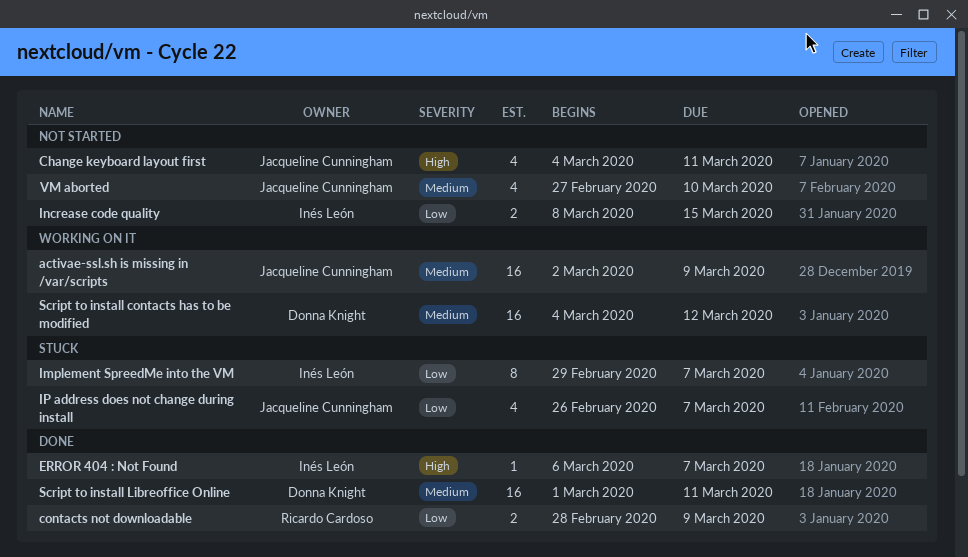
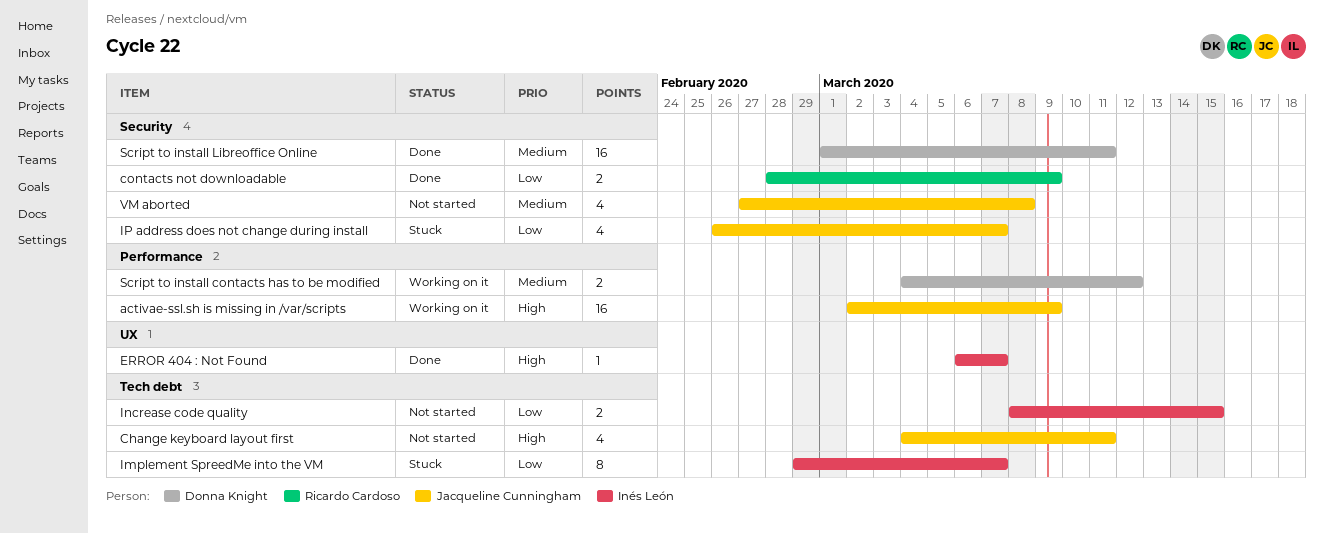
activae-ssl.sh is missing in /var/scripts, priority: Medium -> High
Script to install contacts has to be modified, estimate: 16 -> 2
VM aborted, due: Mar 10 -> Mar 8

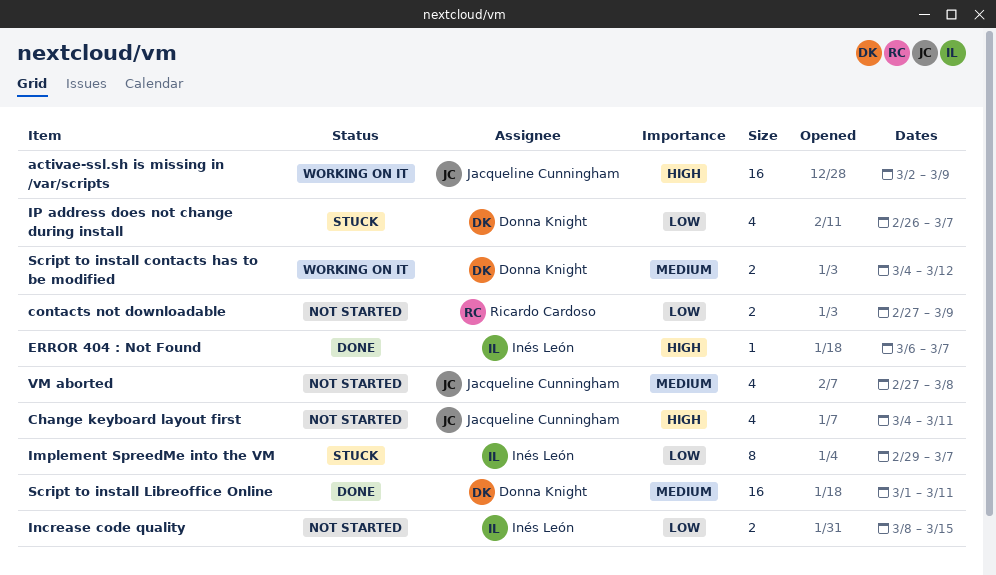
contacts not downloadable, status: Done -> Not started
contacts not downloadable, start: Feb 28 -> Feb 27
IP address does not change during install, owner: Jacqueline Cunningham -> Donna Knight

